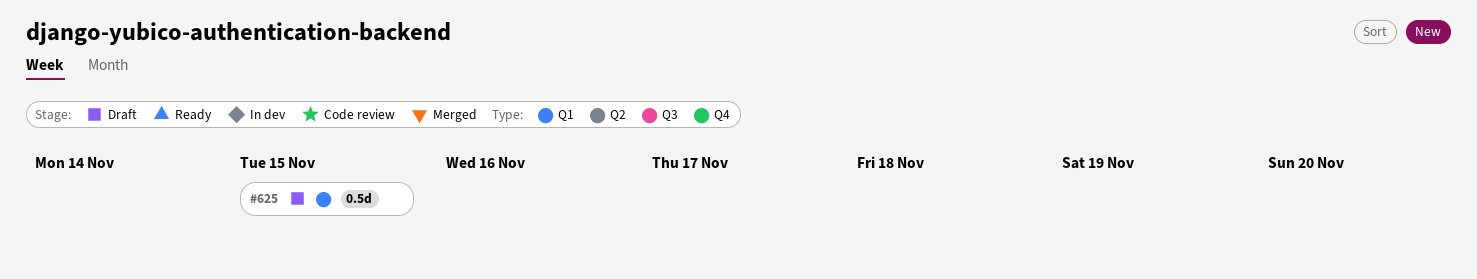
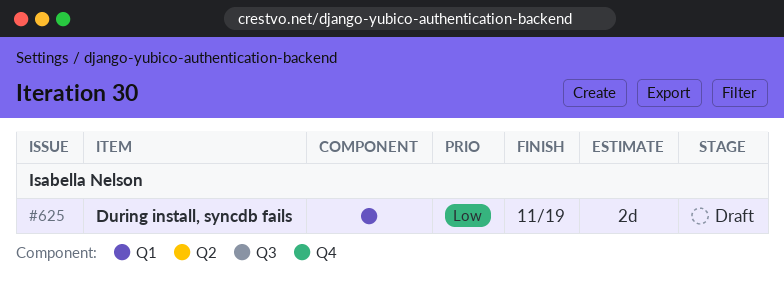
#625, estimate: 0.5d -> 2d
#625, due: Nov 15 -> Nov 19

